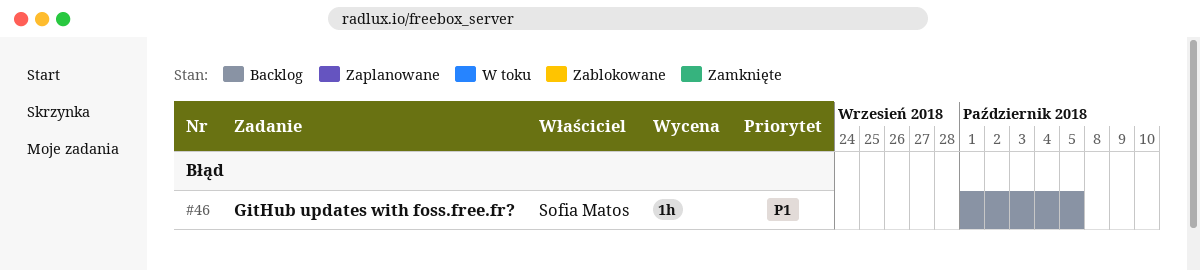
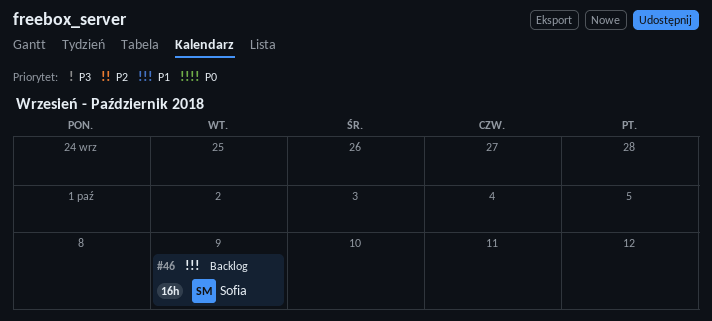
#46, estimate: 1h -> 16h
#46, due: Oct 5 -> Oct 9

